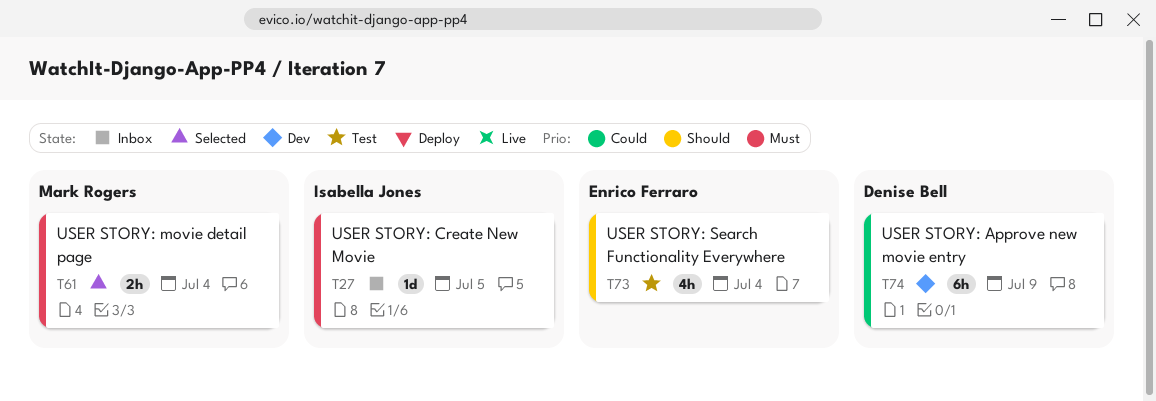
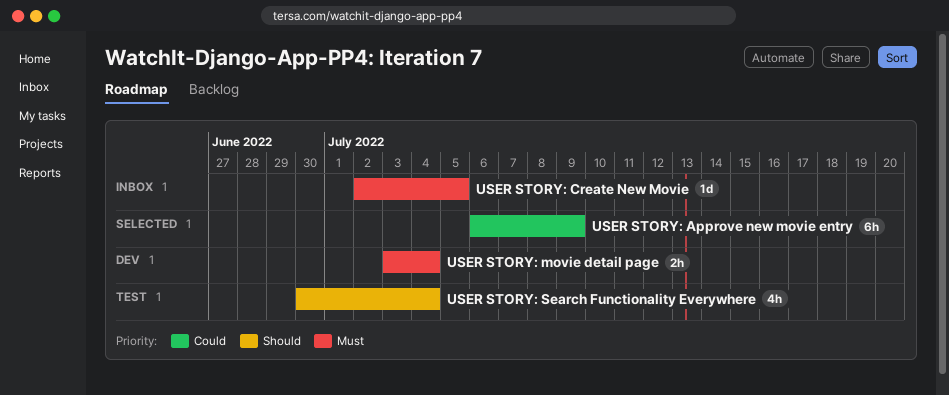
USER STORY: Approve new movie entry, status: Dev -> Selected
USER STORY: movie detail page, status: Selected -> Dev

